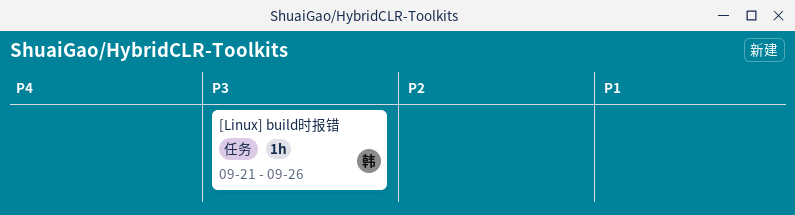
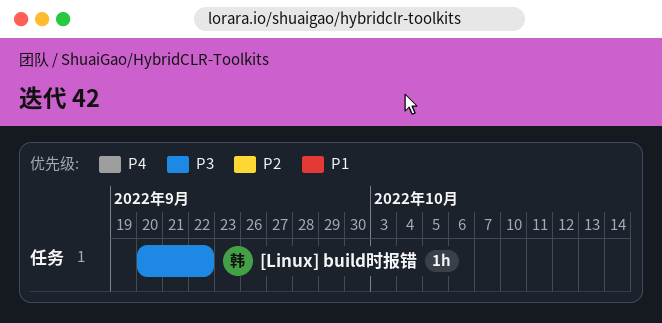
[Linux] build时报错, start: Sep 21 -> Sep 20
[Linux] build时报错, due: Sep 26 -> Sep 22

